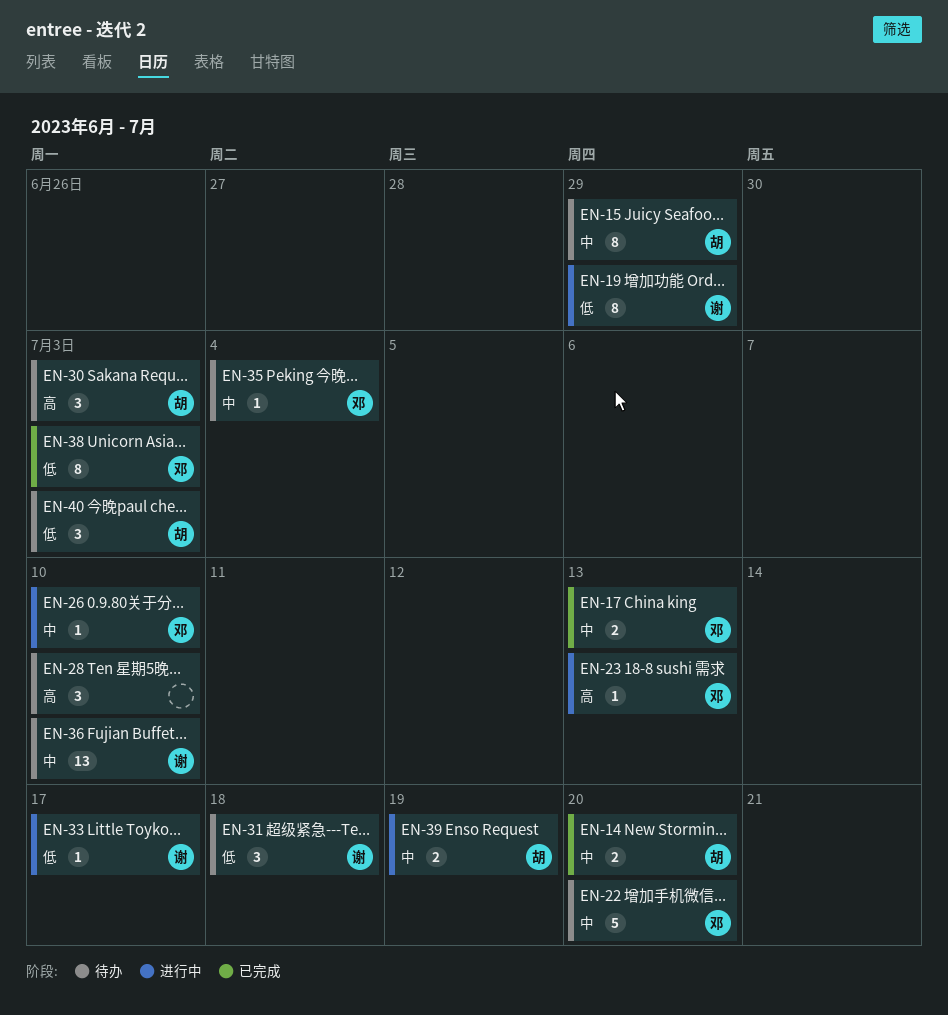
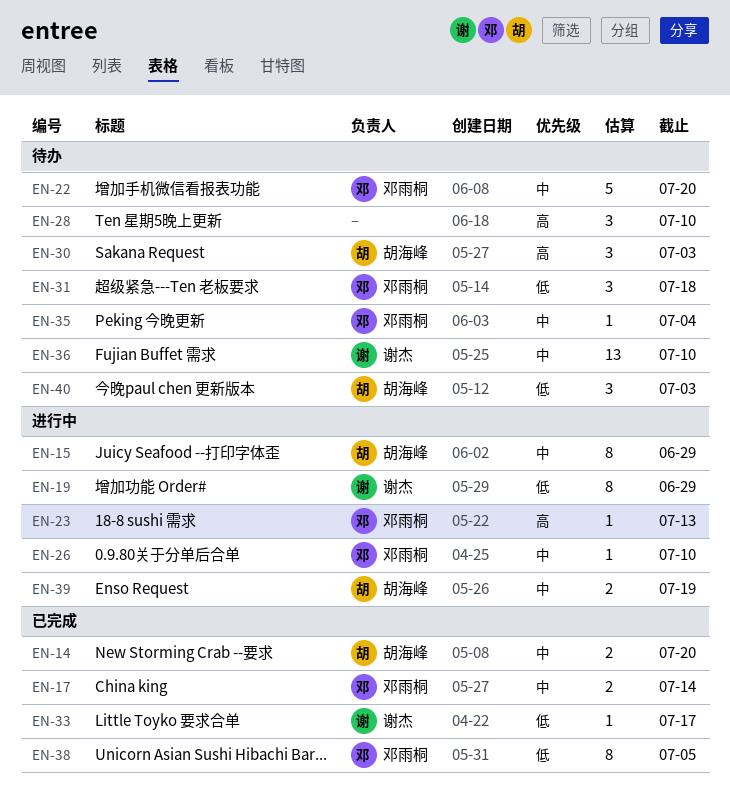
EN-15, status: 待办 -> 进行中
EN-17, due: Jul 13 -> Jul 14
EN-31, owner: 谢杰 -> 邓雨桐
EN-33, status: 进行中 -> 已完成
EN-38, due: Jul 3 -> Jul 5

